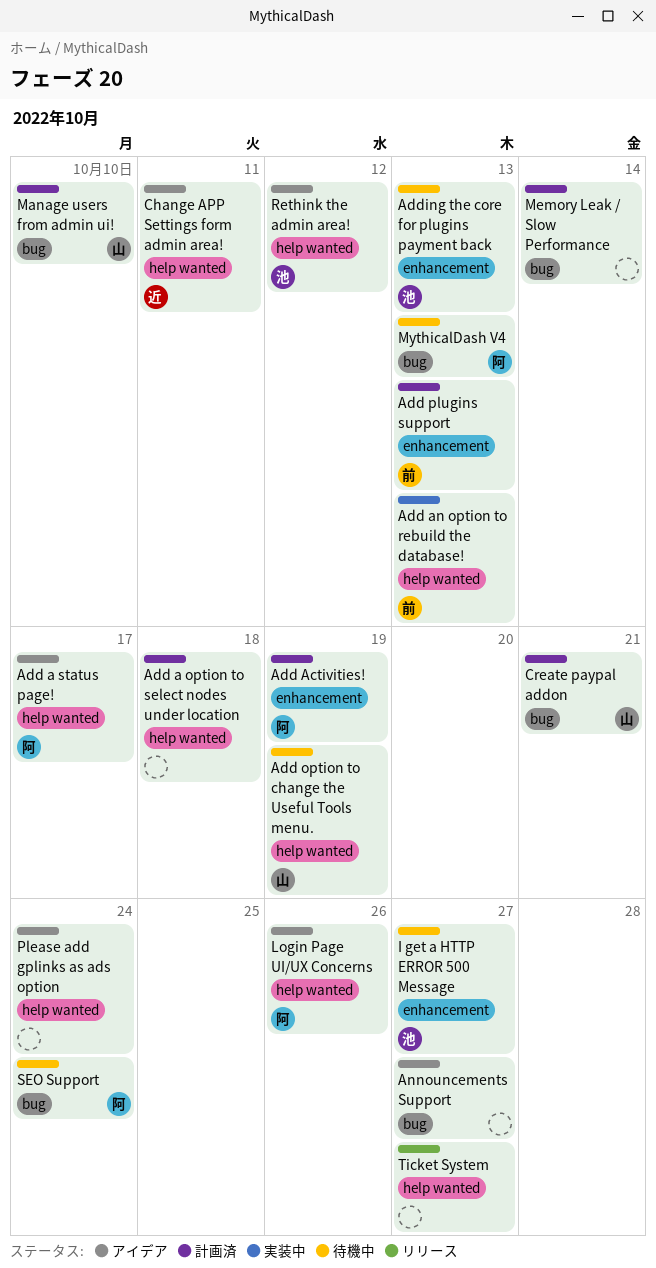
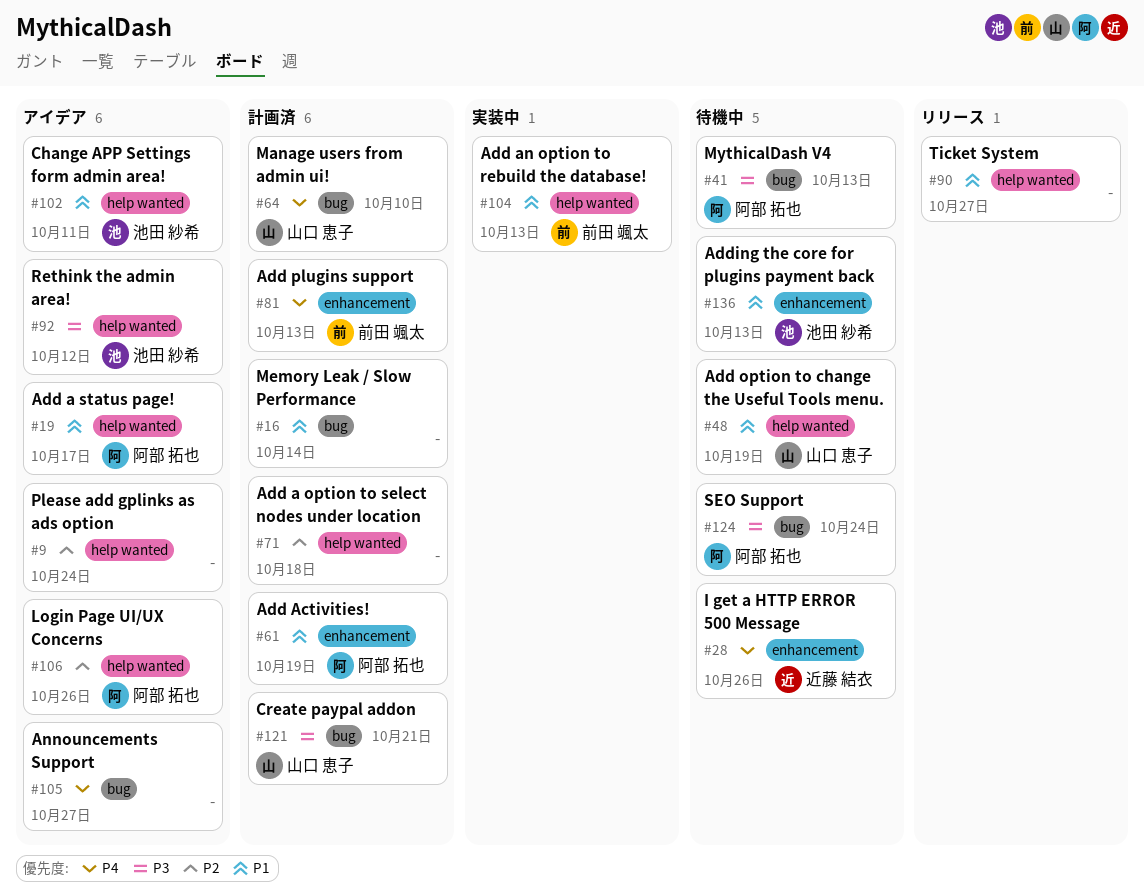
Change APP Settings form admin area!, owner: 近藤 結衣 -> 池田 紗希
I get a HTTP ERROR 500 Message, owner: 池田 紗希 -> 近藤 結衣
I get a HTTP ERROR 500 Message, due: Oct 27 -> Oct 26

